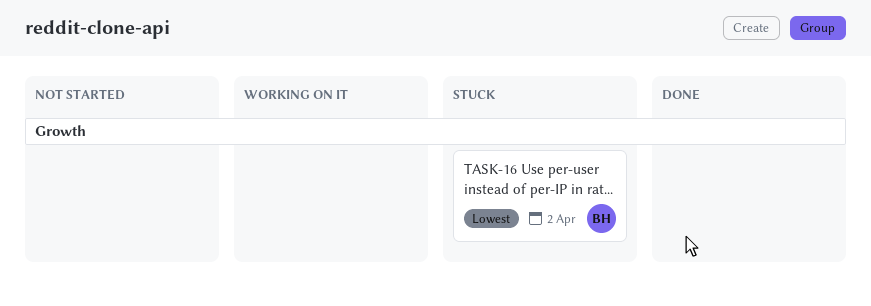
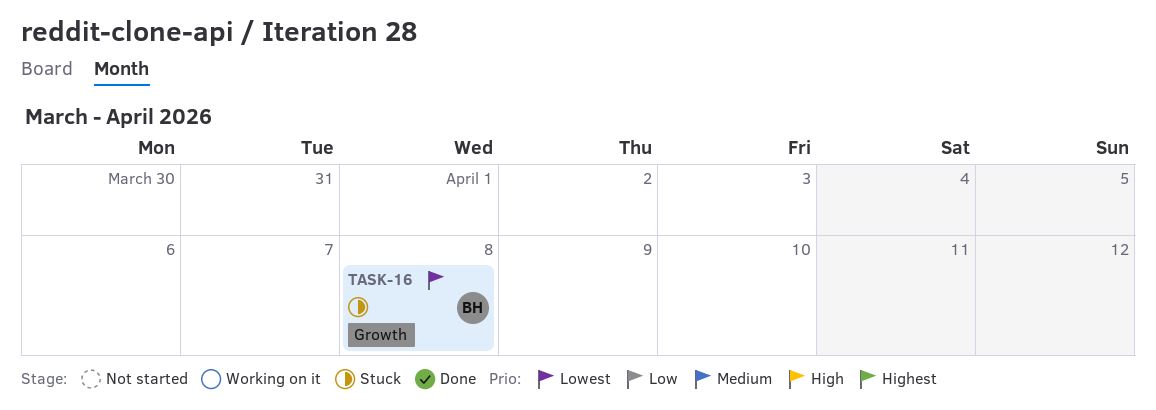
TASK-16, due: Apr 2 -> Apr 8

